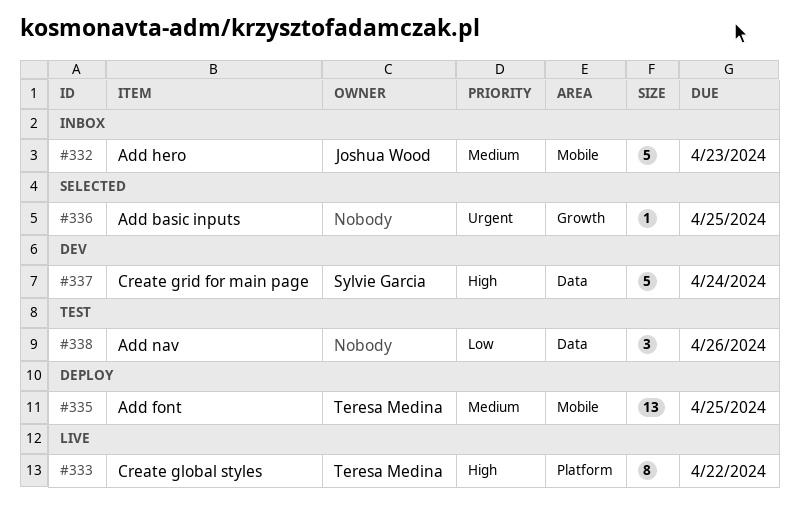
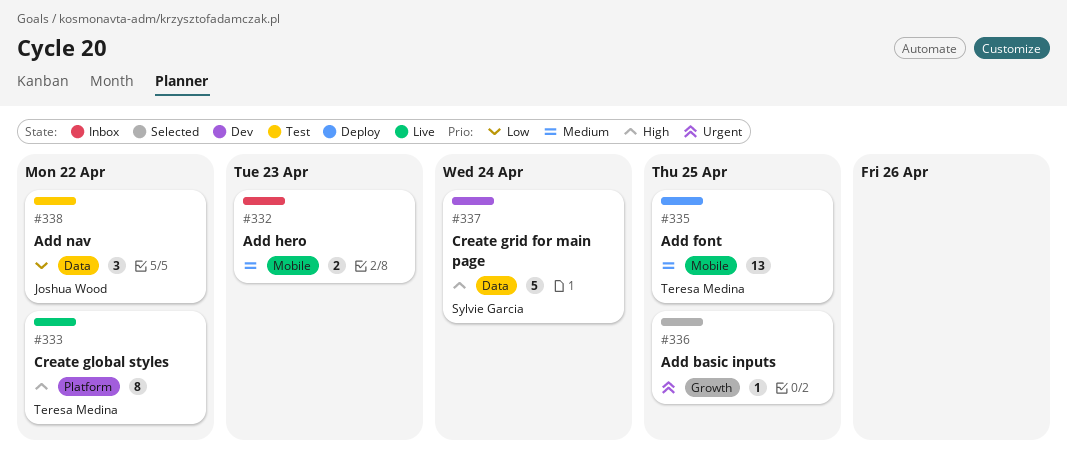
#332, owner: Joshua Wood -> none
#332, estimate: 5 -> 2
#338, owner: none -> Joshua Wood
#338, due: Apr 26 -> Apr 22

